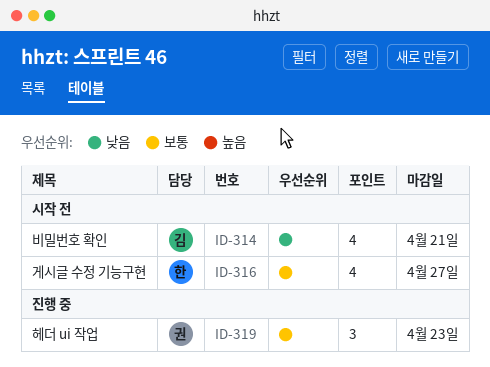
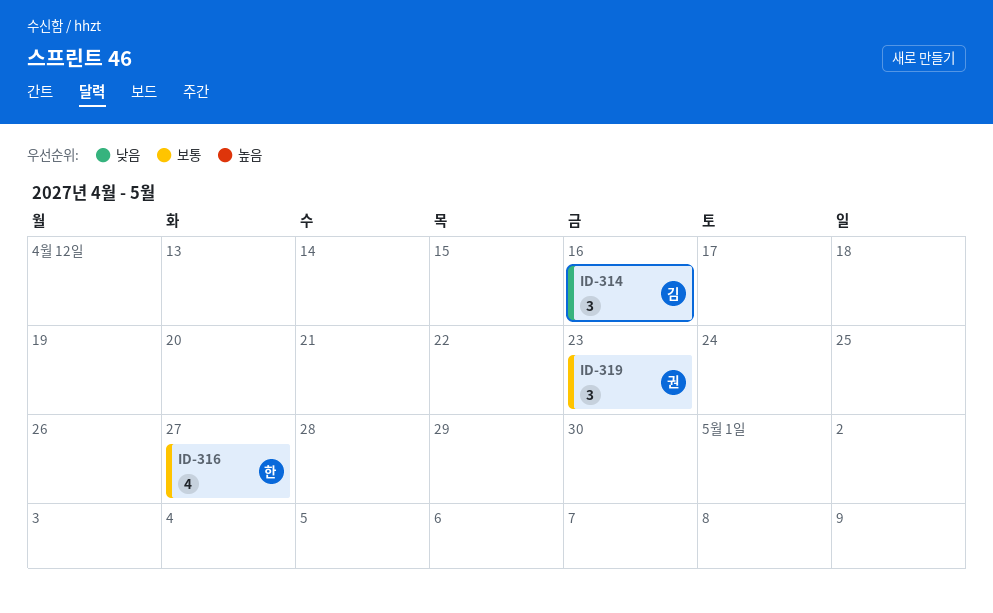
ID-314, estimate: 4 -> 3
ID-314, due: Apr 21 -> Apr 16

